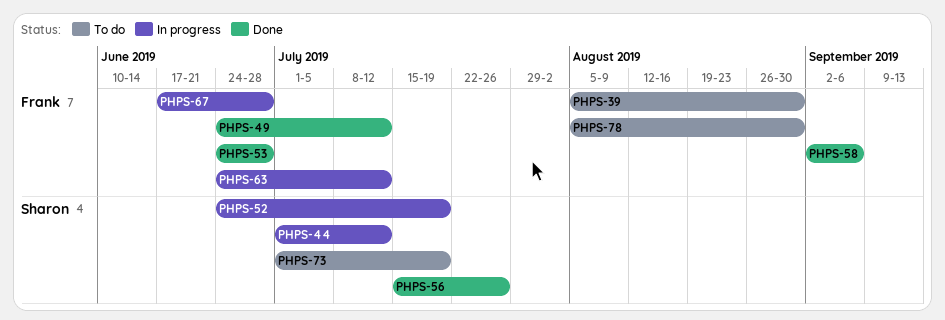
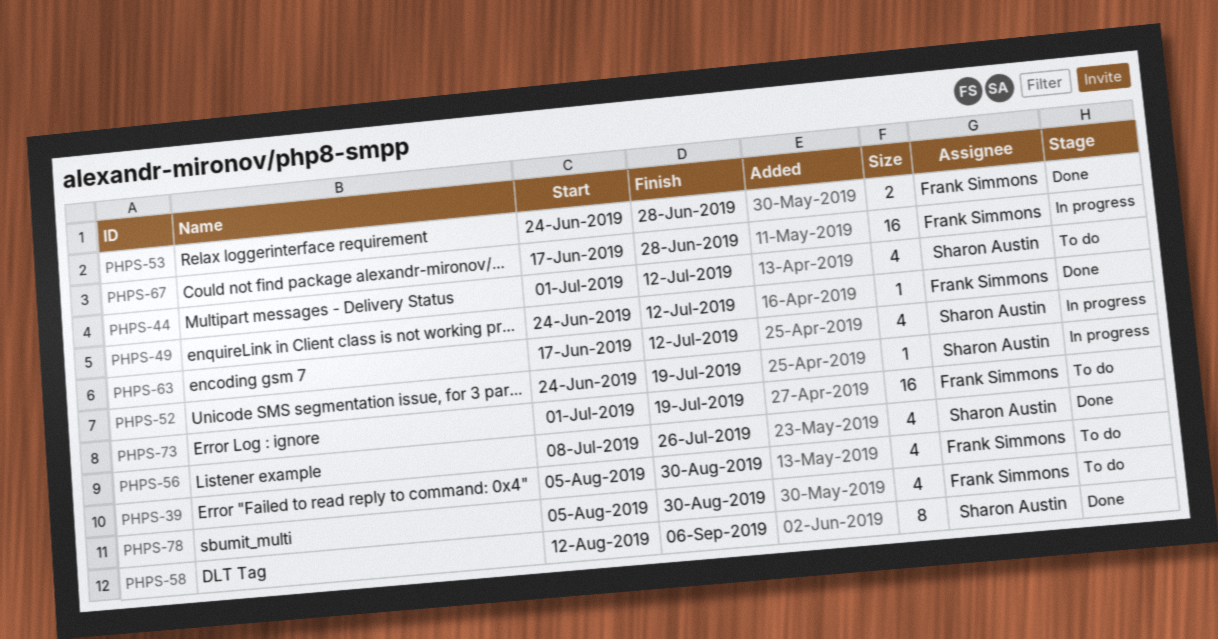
PHPS-44, status: In progress -> To do
PHPS-56, start: Jul 15 -> Jul 8
PHPS-58, owner: Frank Simmons -> Sharon Austin
PHPS-58, start: Sep 2 -> Aug 12
PHPS-63, owner: Frank Simmons -> Sharon Austin
PHPS-63, start: Jun 24 -> Jun 17
PHPS-73, owner: Sharon Austin -> Frank Simmons

